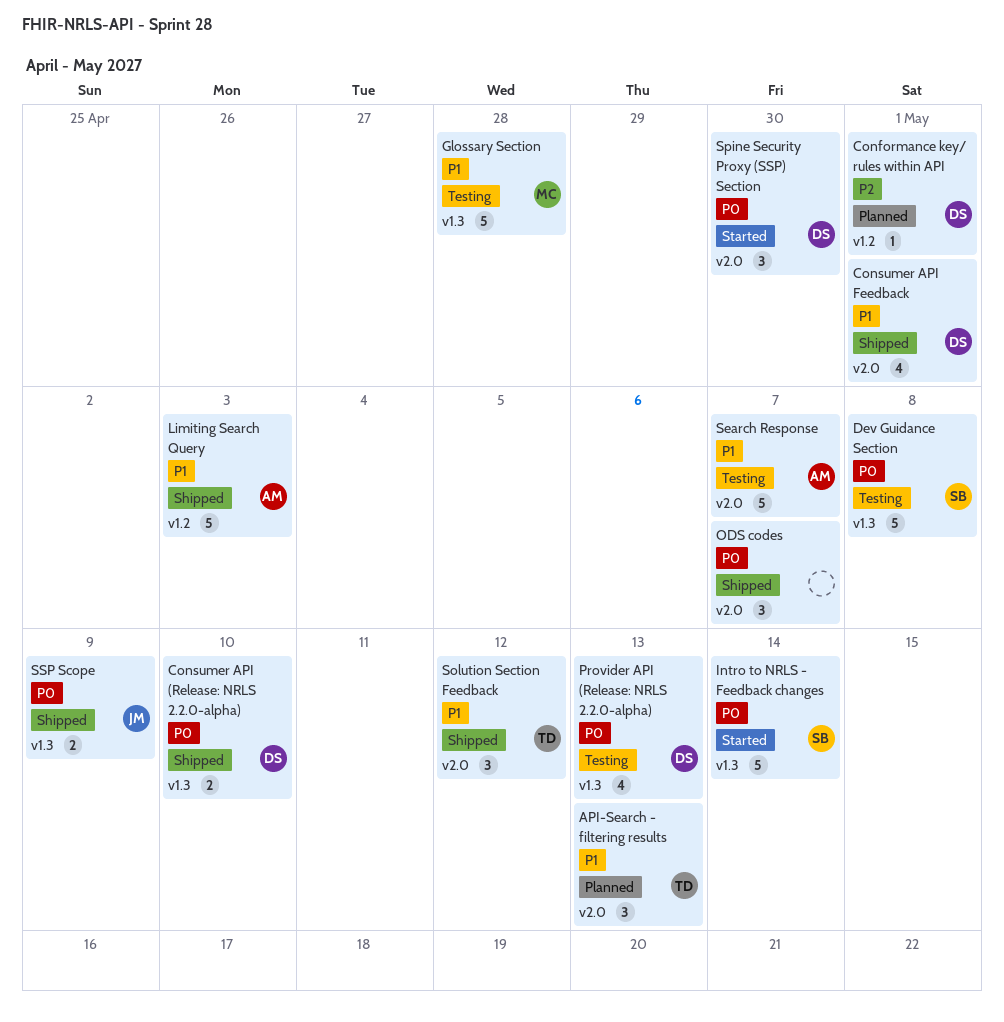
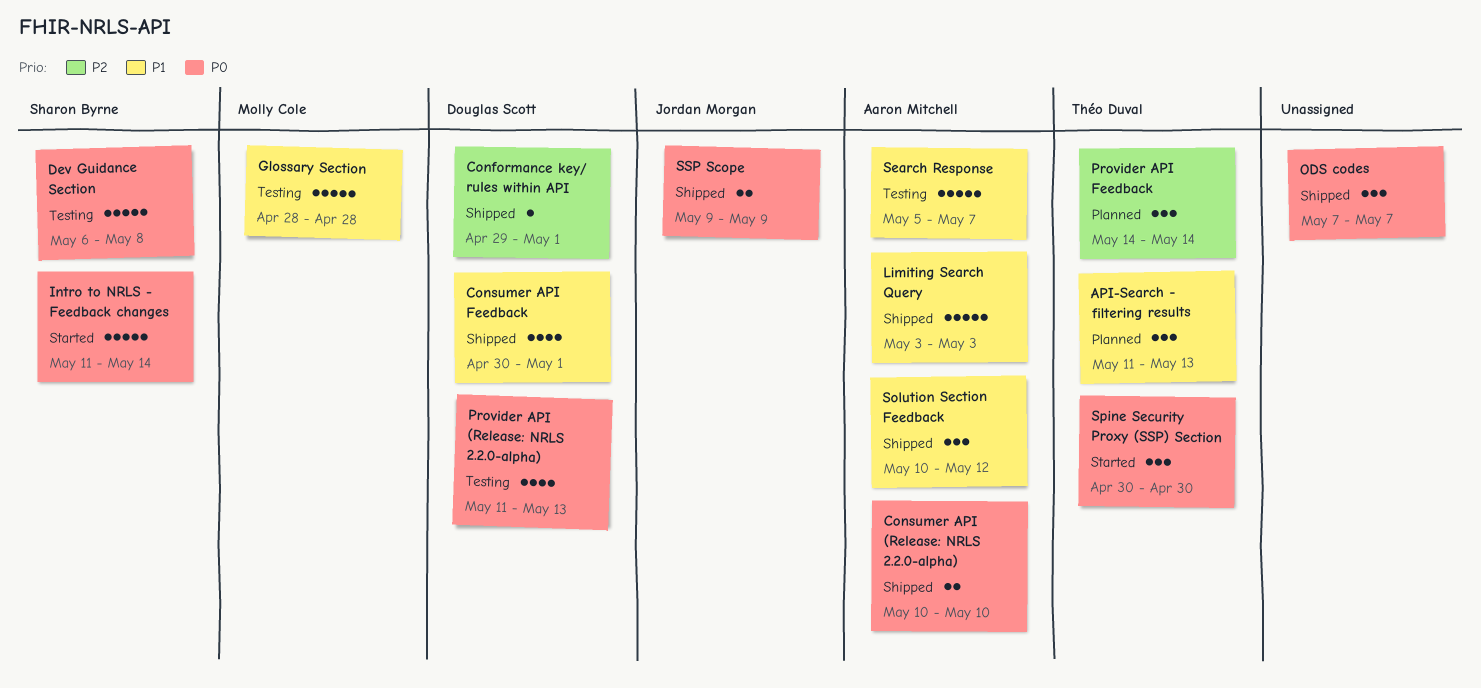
Conformance key/ rules within API, status: Planned -> Shipped
Consumer API (Release: NRLS 2.2.0-alpha), owner: Douglas Scott -> Aaron Mitchell
Provider API Feedback: none -> present
Solution Section Feedback, owner: Théo Duval -> Aaron Mitchell
Spine Security Proxy (SSP) Section, owner: Douglas Scott -> Théo Duval

